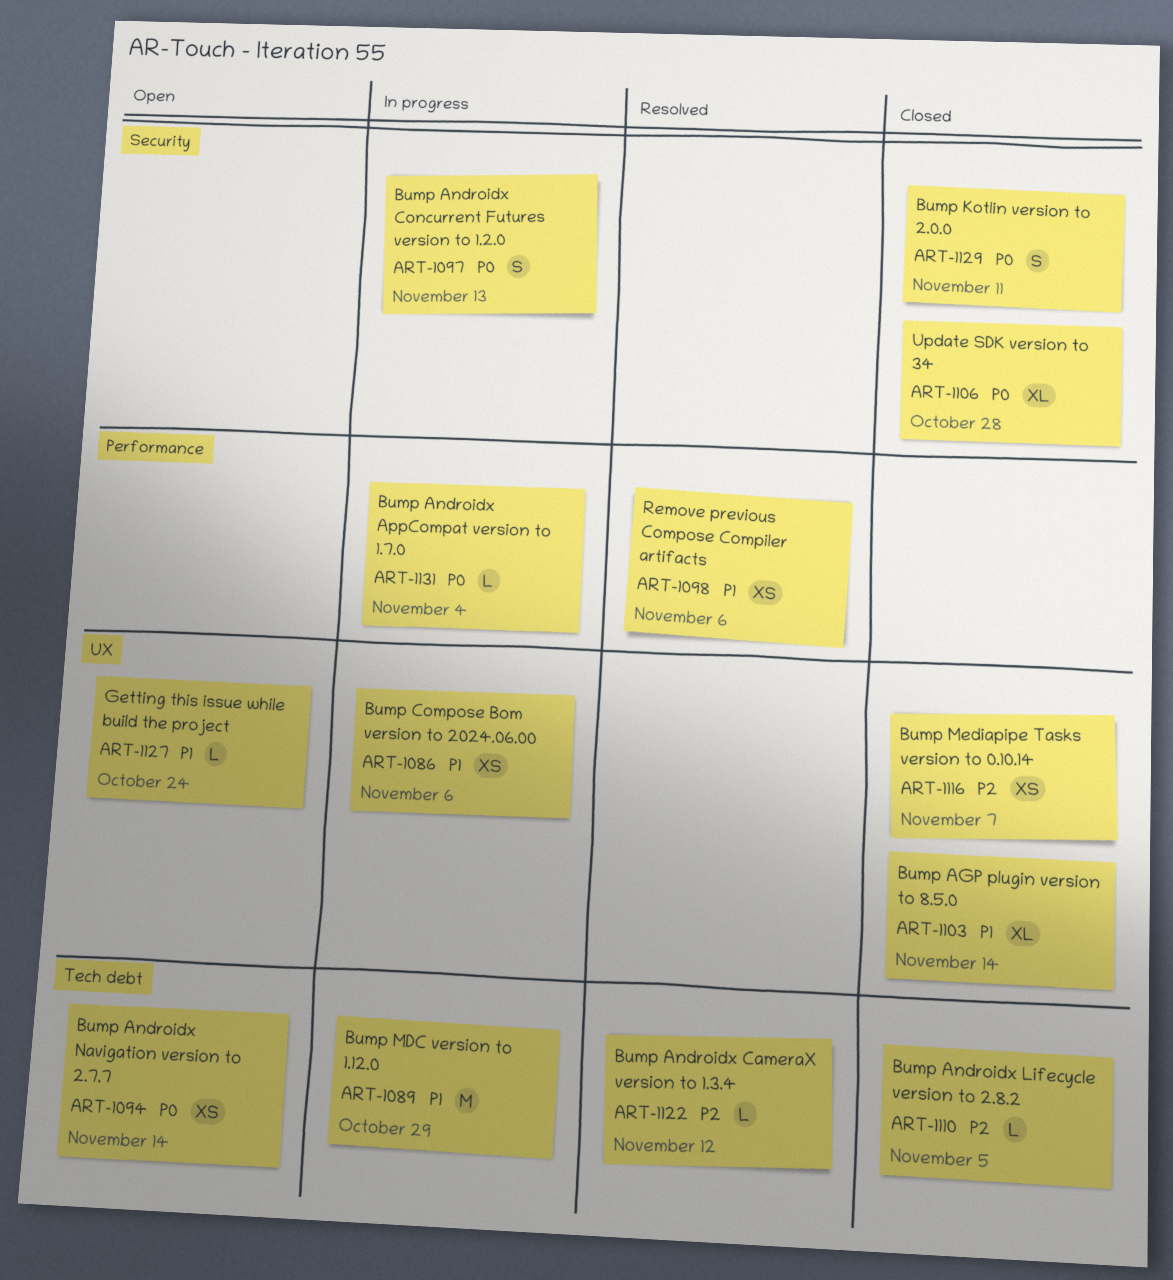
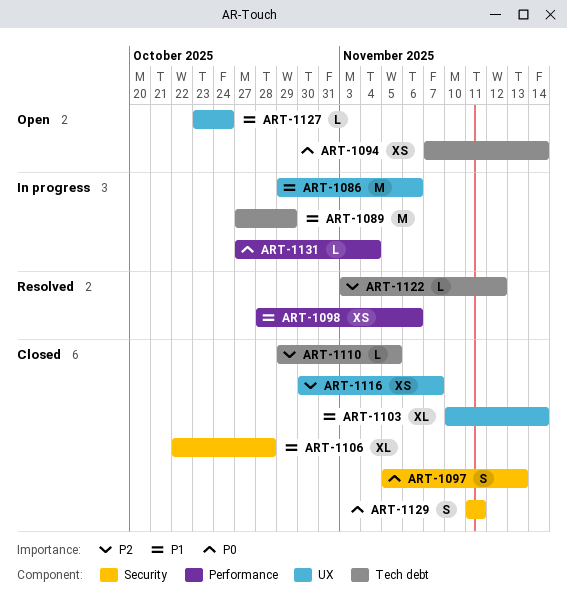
ART-1086, estimate: XS -> M
ART-1097, status: In progress -> Closed
ART-1106, priority: P0 -> P1

